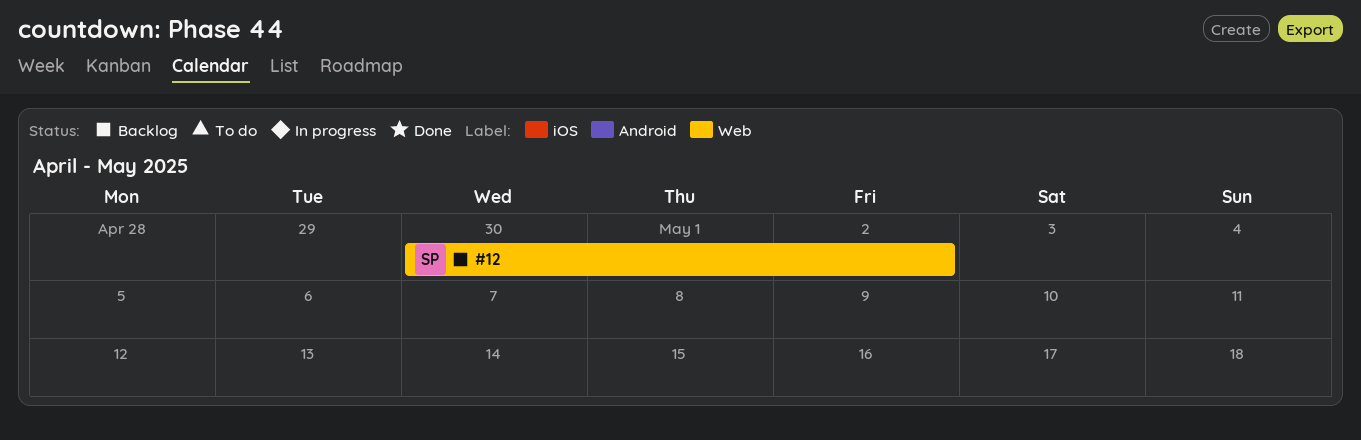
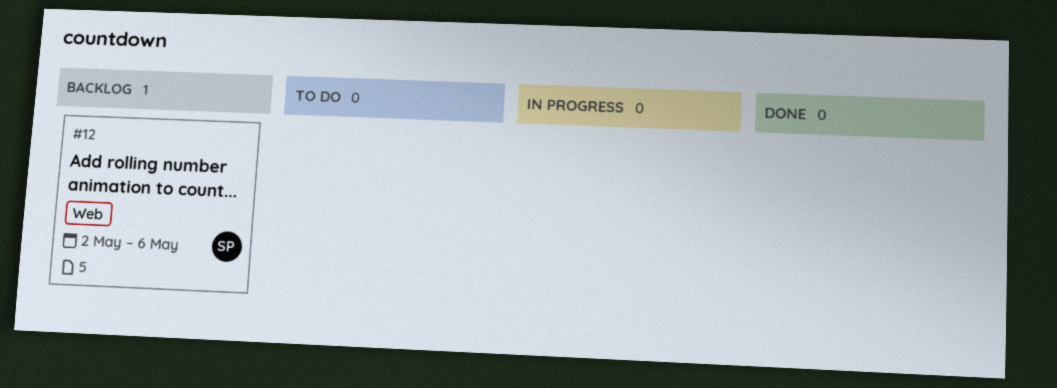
#12, start: Apr 30 -> May 2
#12, due: May 2 -> May 6

